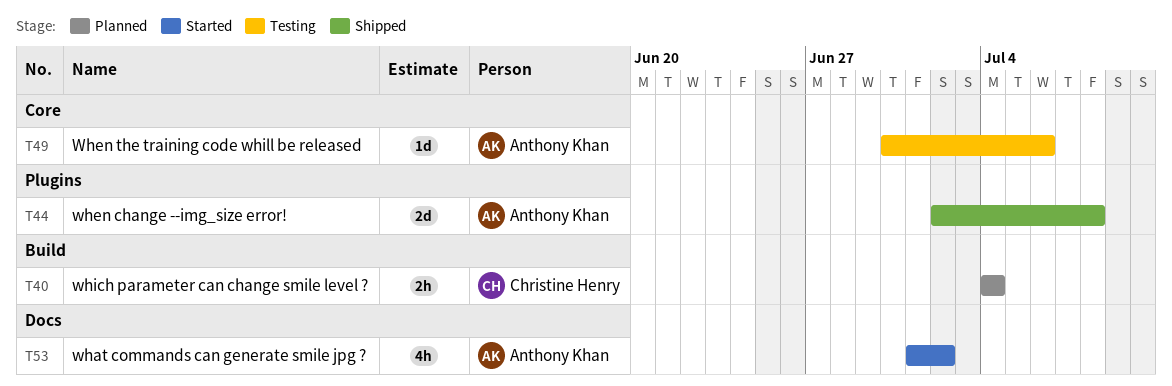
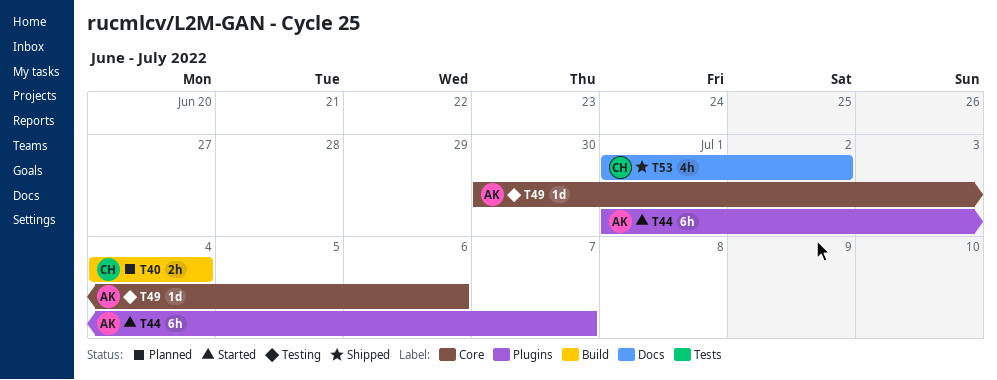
T44, status: Shipped -> Started
T44, estimate: 2d -> 6h
T44, start: Jul 2 -> Jul 1
T44, due: Jul 8 -> Jul 7
T53, status: Started -> Shipped
T53, owner: Anthony Khan -> Christine Henry

